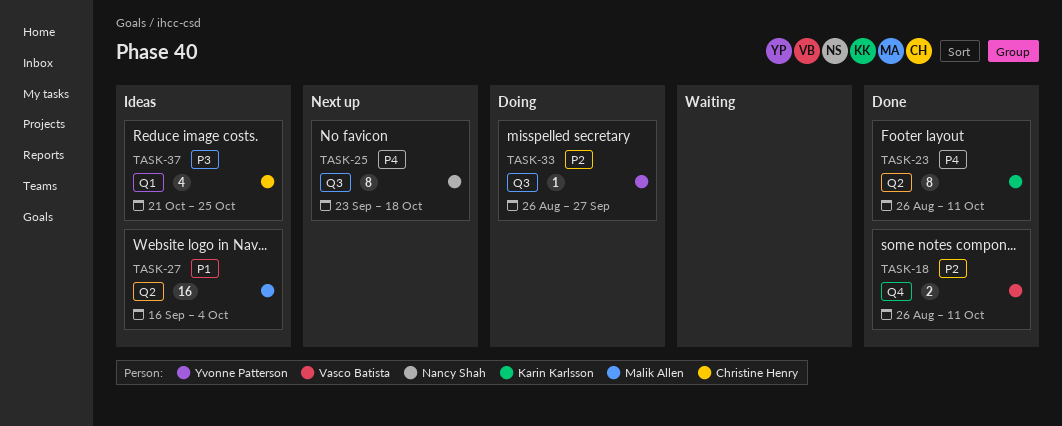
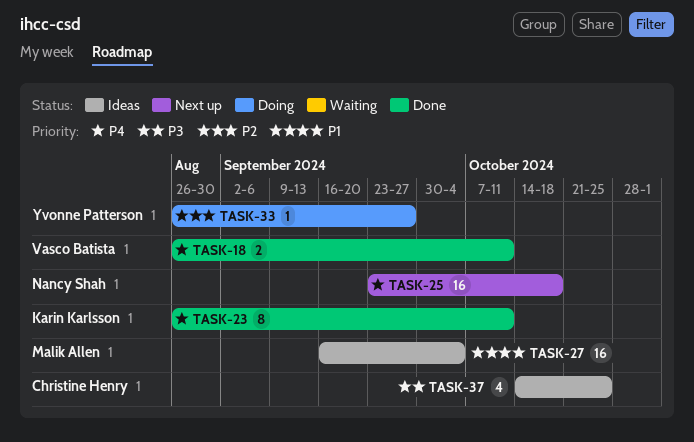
TASK-18, priority: P2 -> P4
TASK-25, estimate: 8 -> 16
TASK-37, start: Oct 21 -> Oct 14

